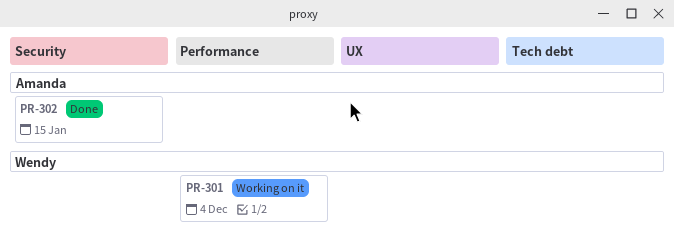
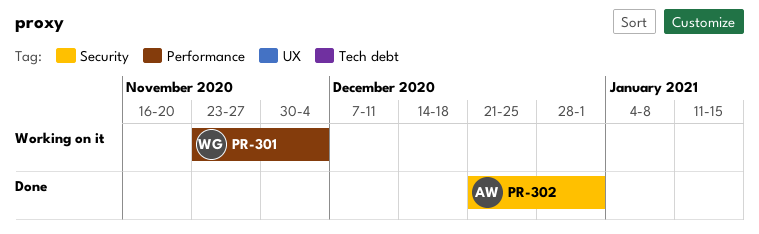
PR-302, due: Jan 15 -> Jan 1

